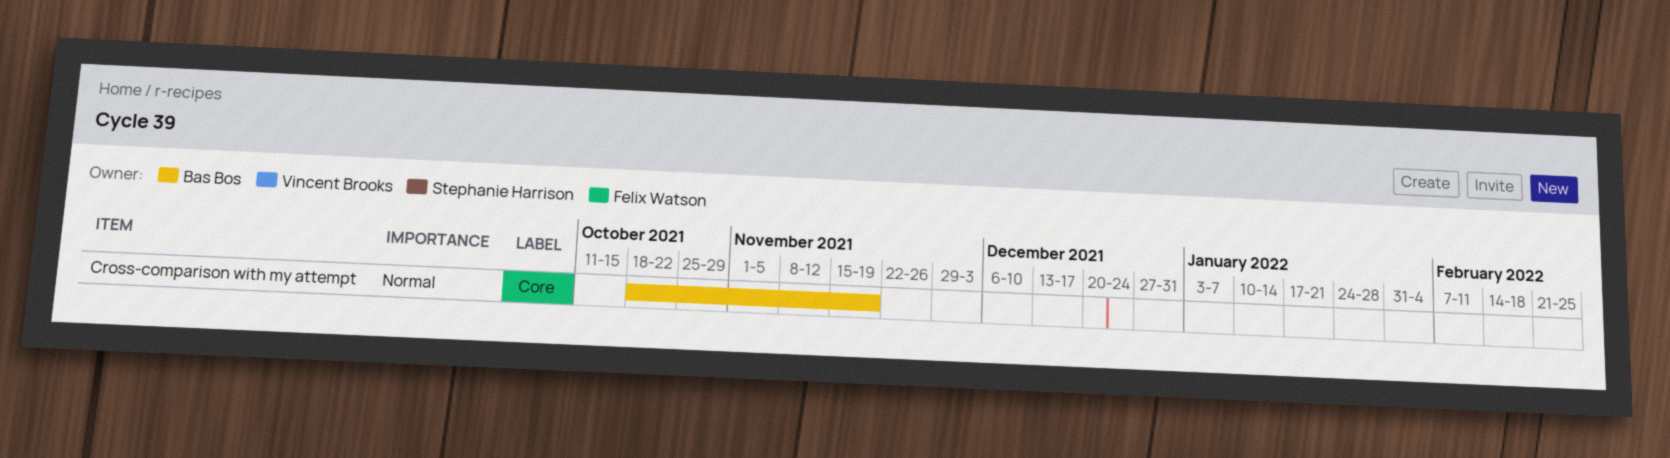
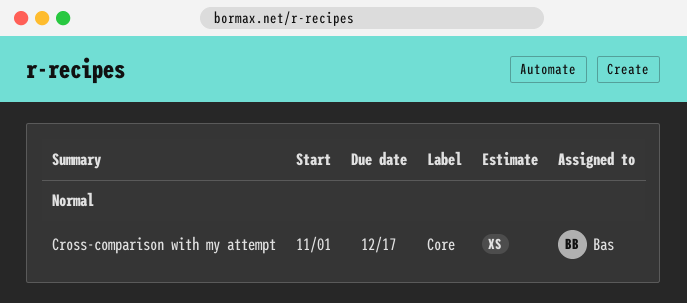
Cross-comparison with my attempt, start: Oct 18 -> Nov 1
Cross-comparison with my attempt, due: Nov 19 -> Dec 17

